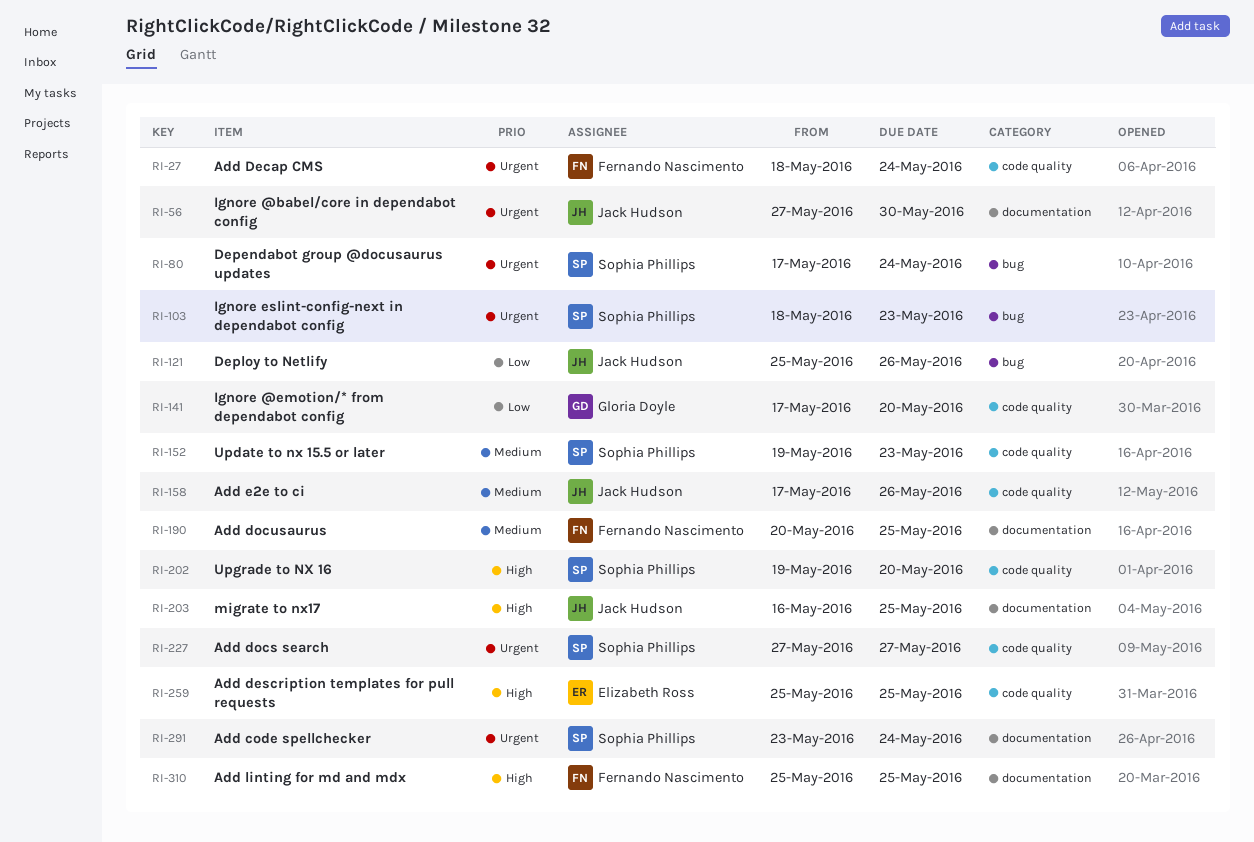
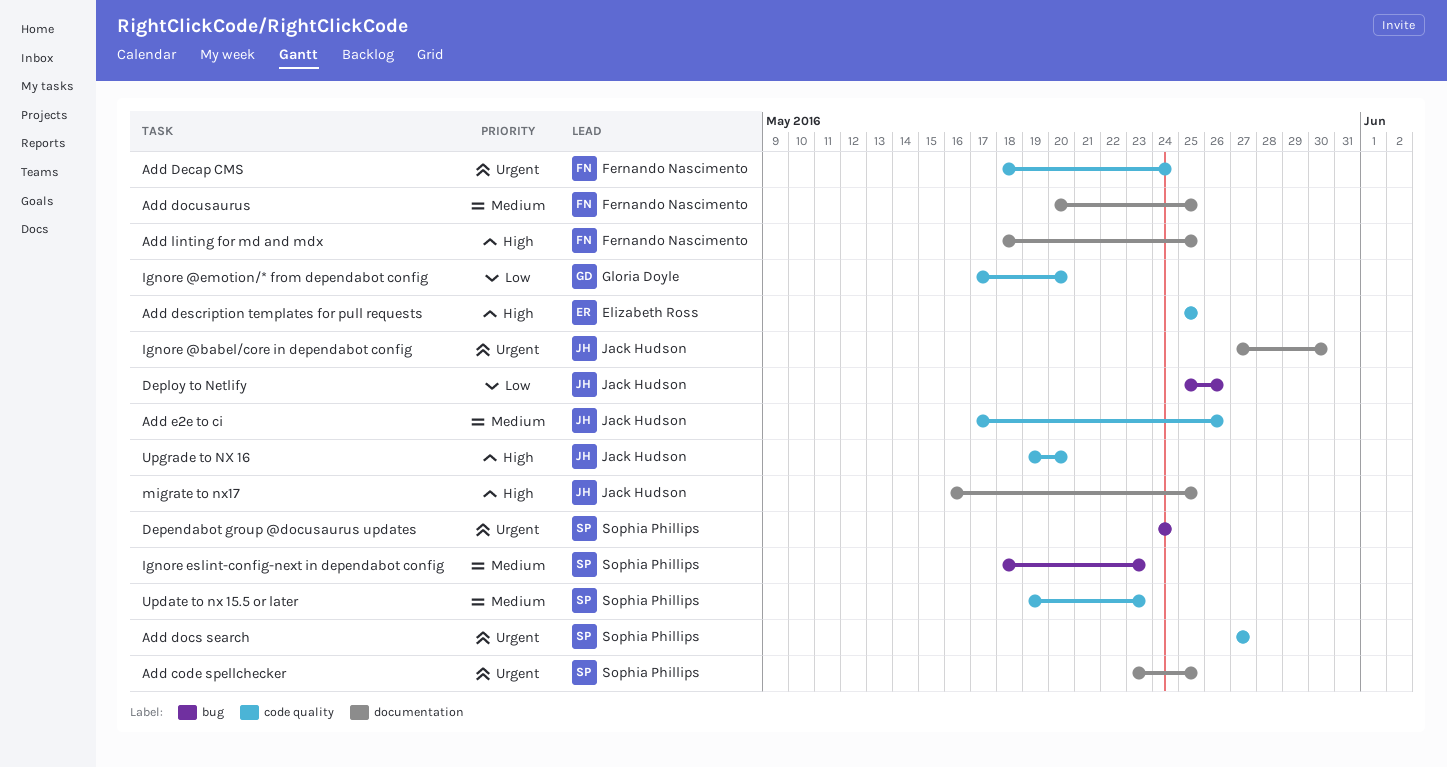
Add code spellchecker, due: May 24 -> May 25
Add linting for md and mdx, start: May 25 -> May 18
Dependabot group @docusaurus updates, start: May 17 -> May 24
Ignore eslint-config-next in dependabot config, priority: Urgent -> Medium
Upgrade to NX 16, owner: Sophia Phillips -> Jack Hudson

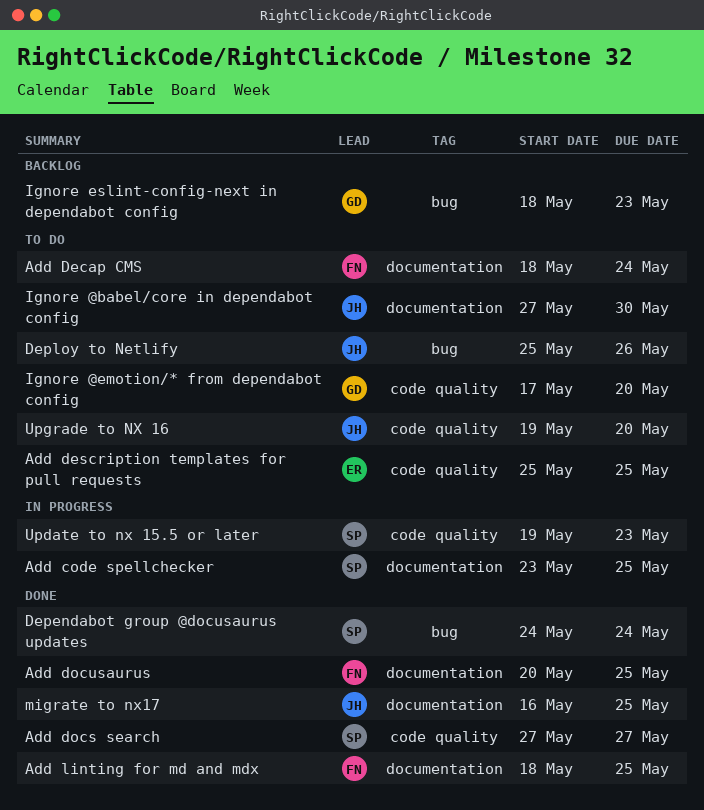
Add Decap CMS, label: code quality -> documentation
Add e2e to ci: present -> none
Ignore eslint-config-next in dependabot config, owner: Sophia Phillips -> Gloria Doyle

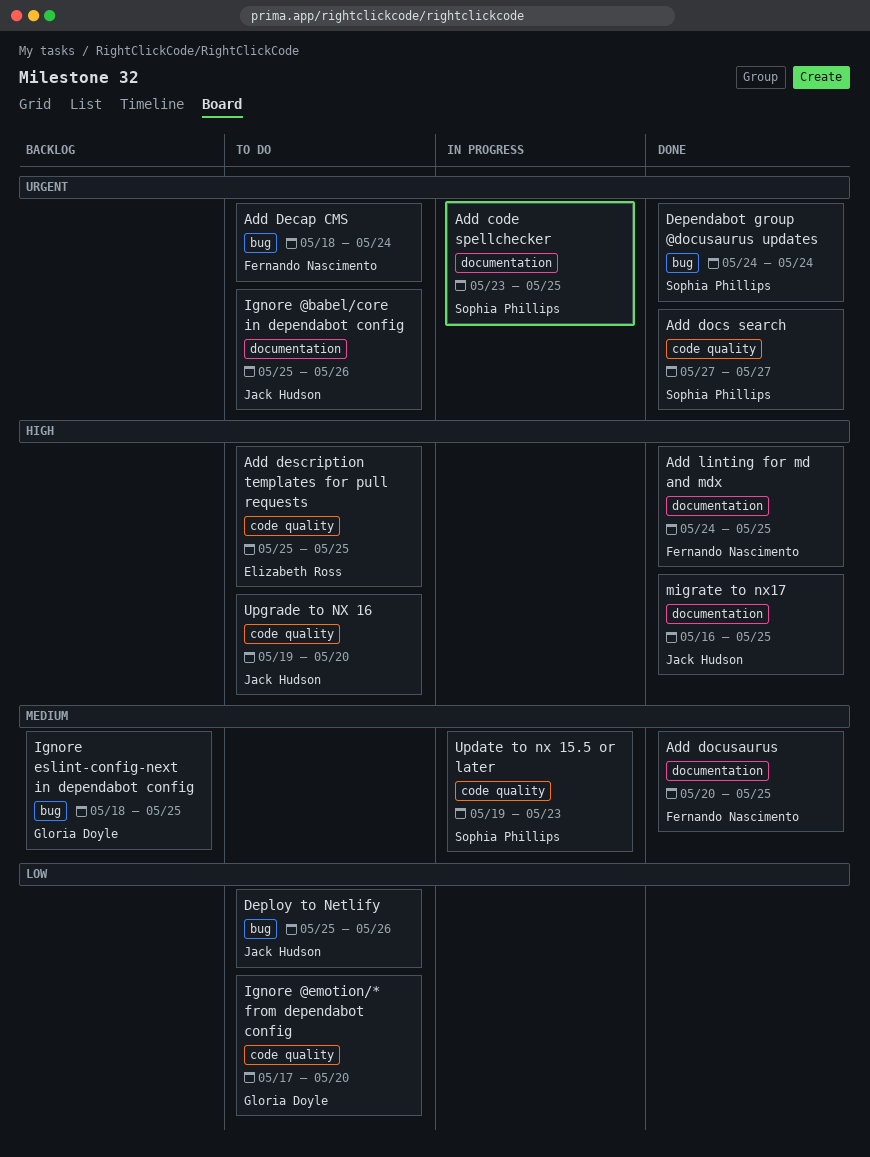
Add Decap CMS, label: documentation -> bug
Add linting for md and mdx, start: May 18 -> May 24
Ignore @babel/core in dependabot config, start: May 27 -> May 25
Ignore @babel/core in dependabot config, due: May 30 -> May 26
Ignore eslint-config-next in dependabot config, due: May 23 -> May 25

